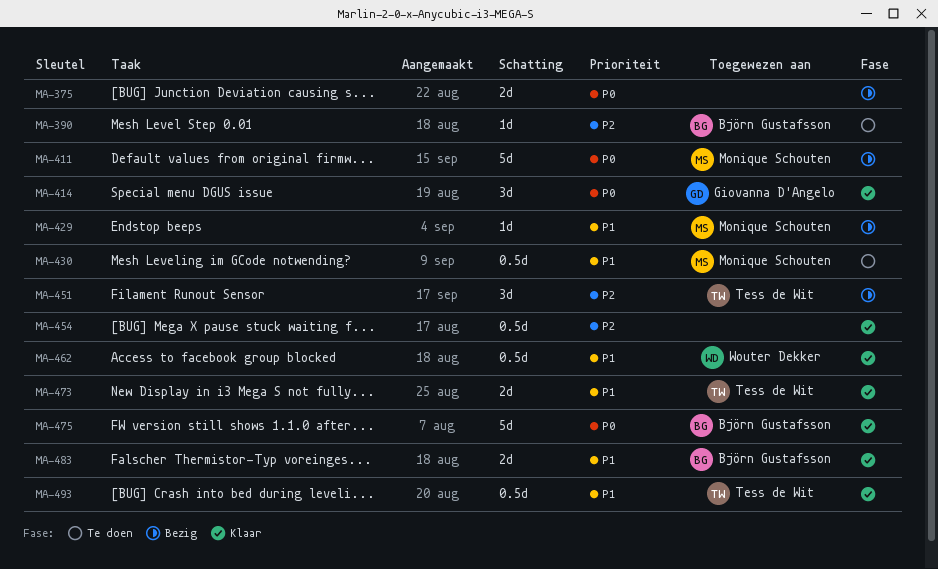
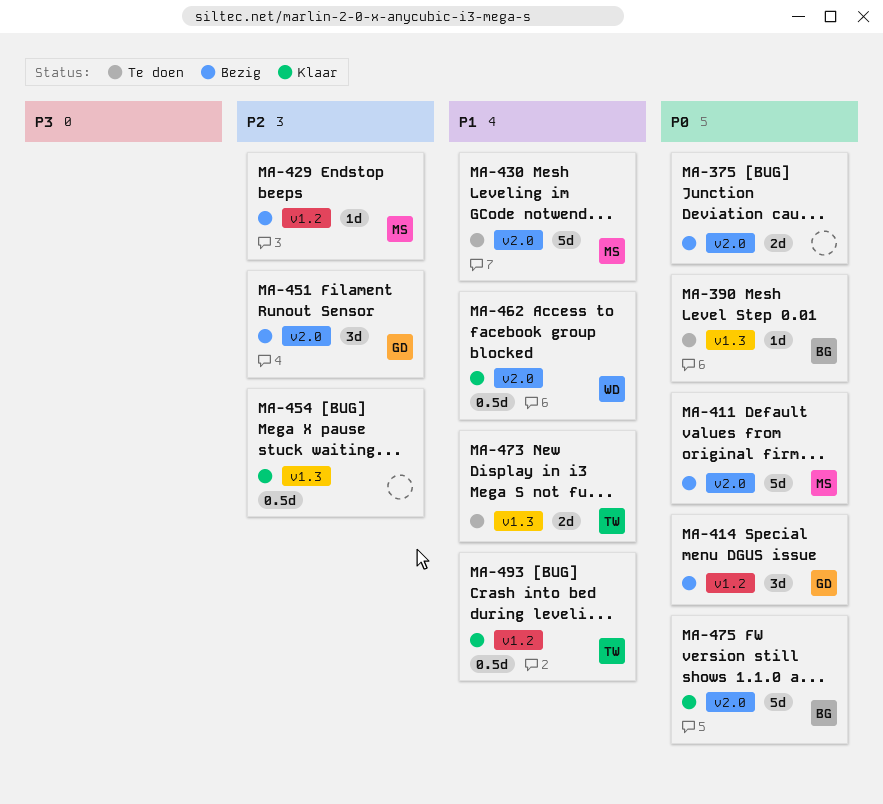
MA-390, priority: P2 -> P0
MA-414, status: Klaar -> Bezig
MA-429, priority: P1 -> P2
MA-430, estimate: 0.5d -> 5d
MA-451, owner: Tess de Wit -> Giovanna D'Angelo
MA-473, status: Klaar -> Te doen
MA-483: present -> none

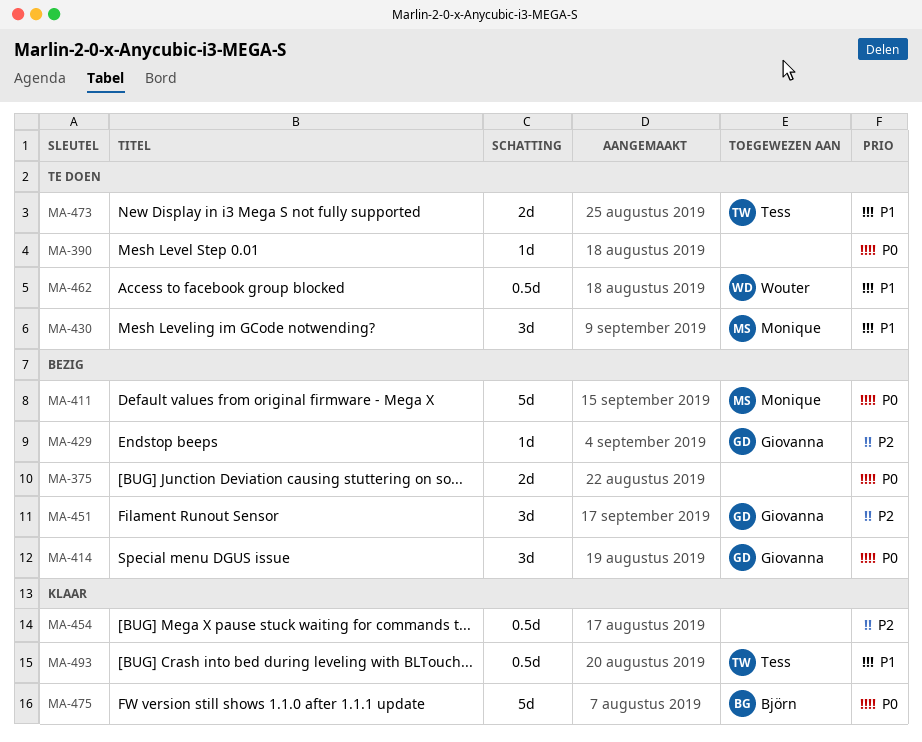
MA-390, owner: Björn -> none
MA-429, owner: Monique -> Giovanna
MA-430, estimate: 5d -> 3d
MA-462, status: Klaar -> Te doen

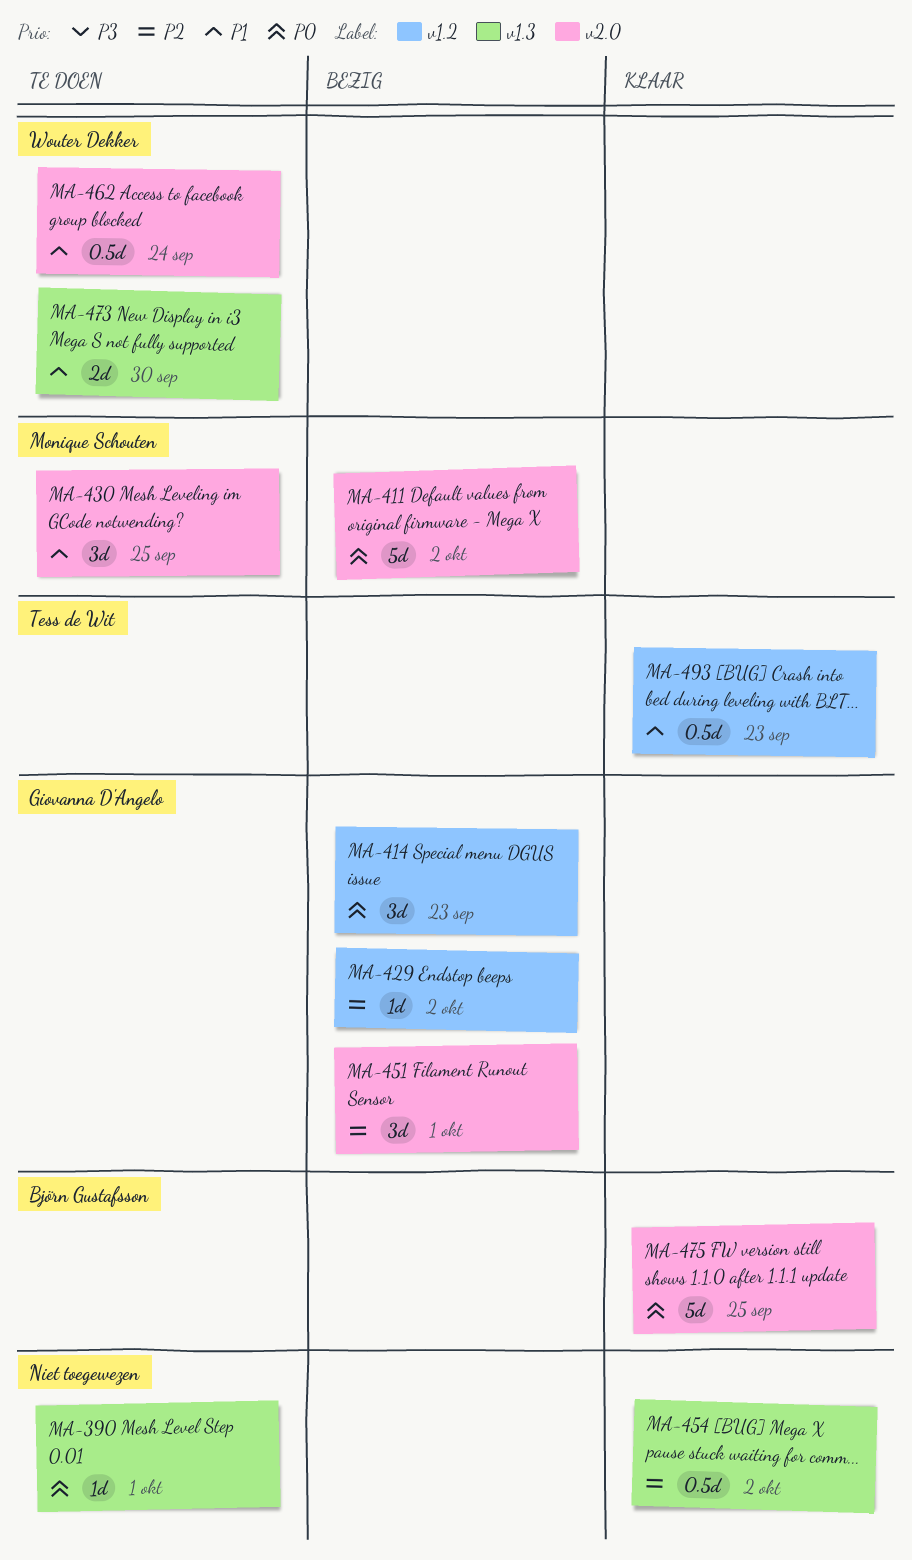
MA-375: present -> none
MA-473, owner: Tess de Wit -> Wouter Dekker

